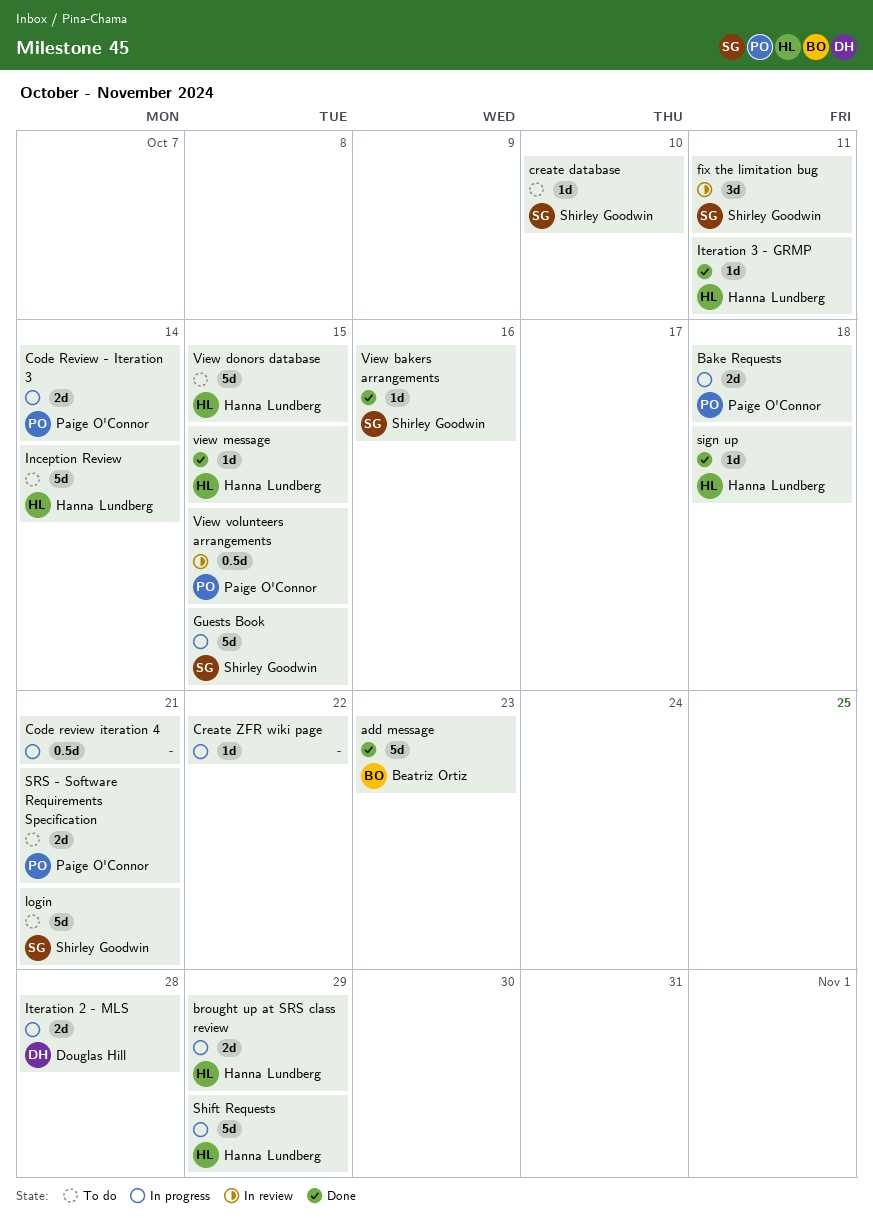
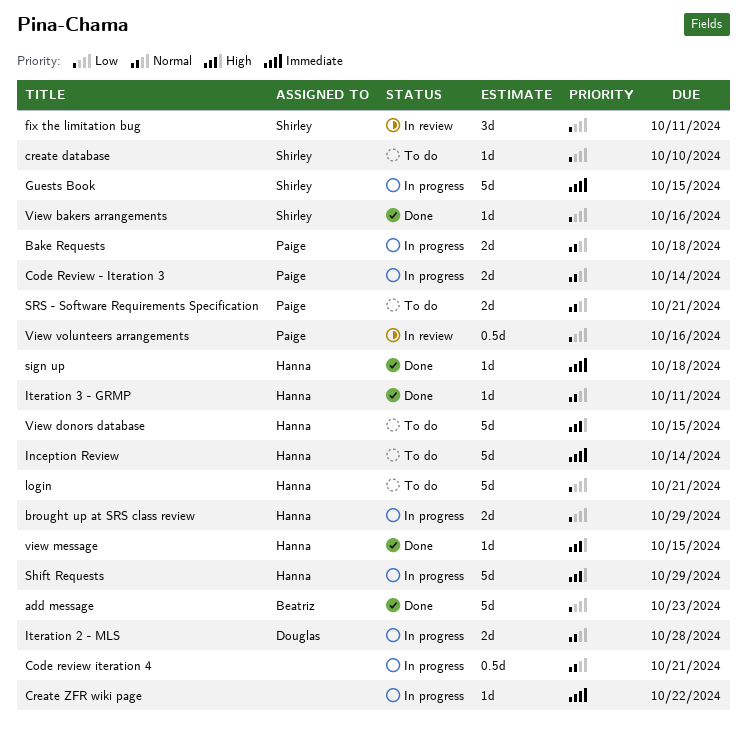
login, owner: Shirley Goodwin -> Hanna Lundberg
View volunteers arrangements, due: Oct 15 -> Oct 16

